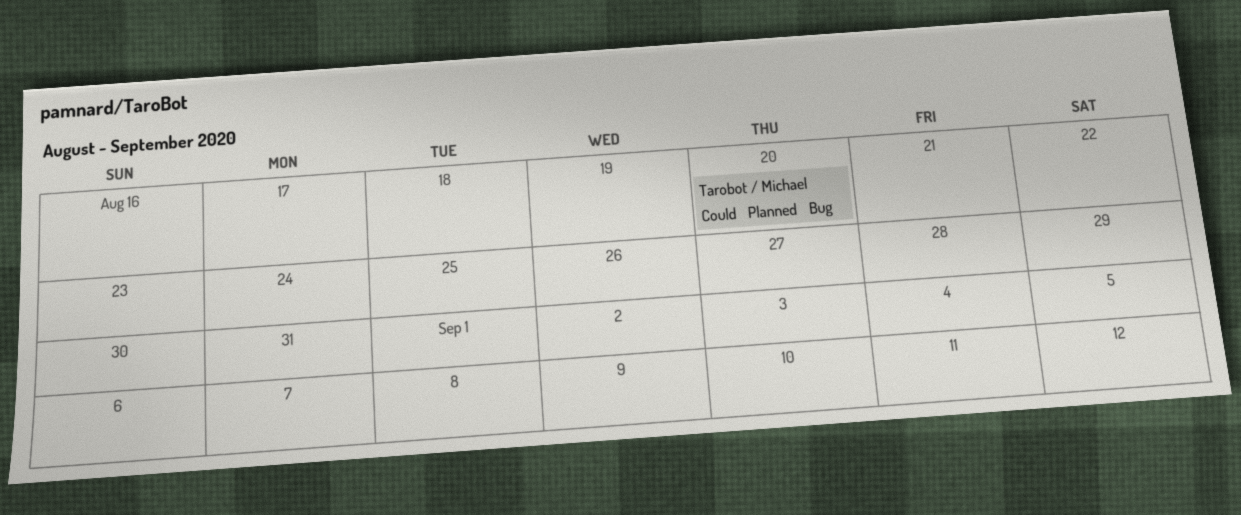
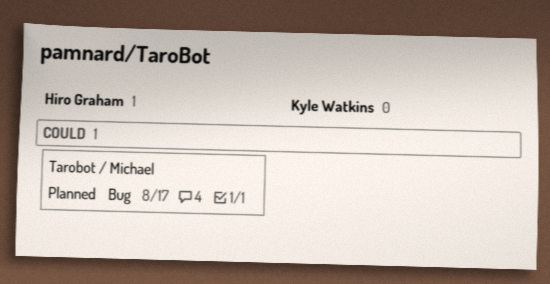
Tarobot / Michael, due: Aug 20 -> Aug 17

